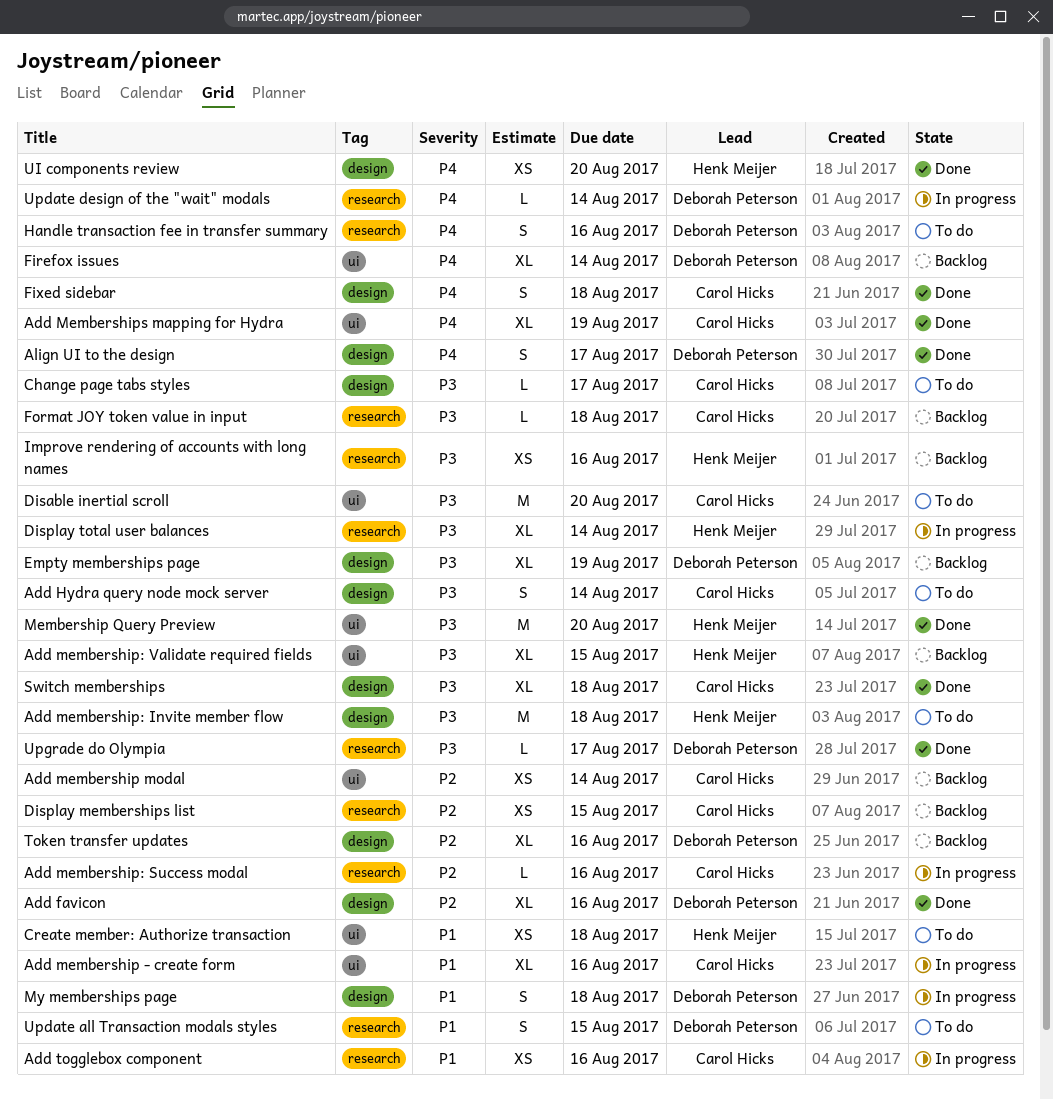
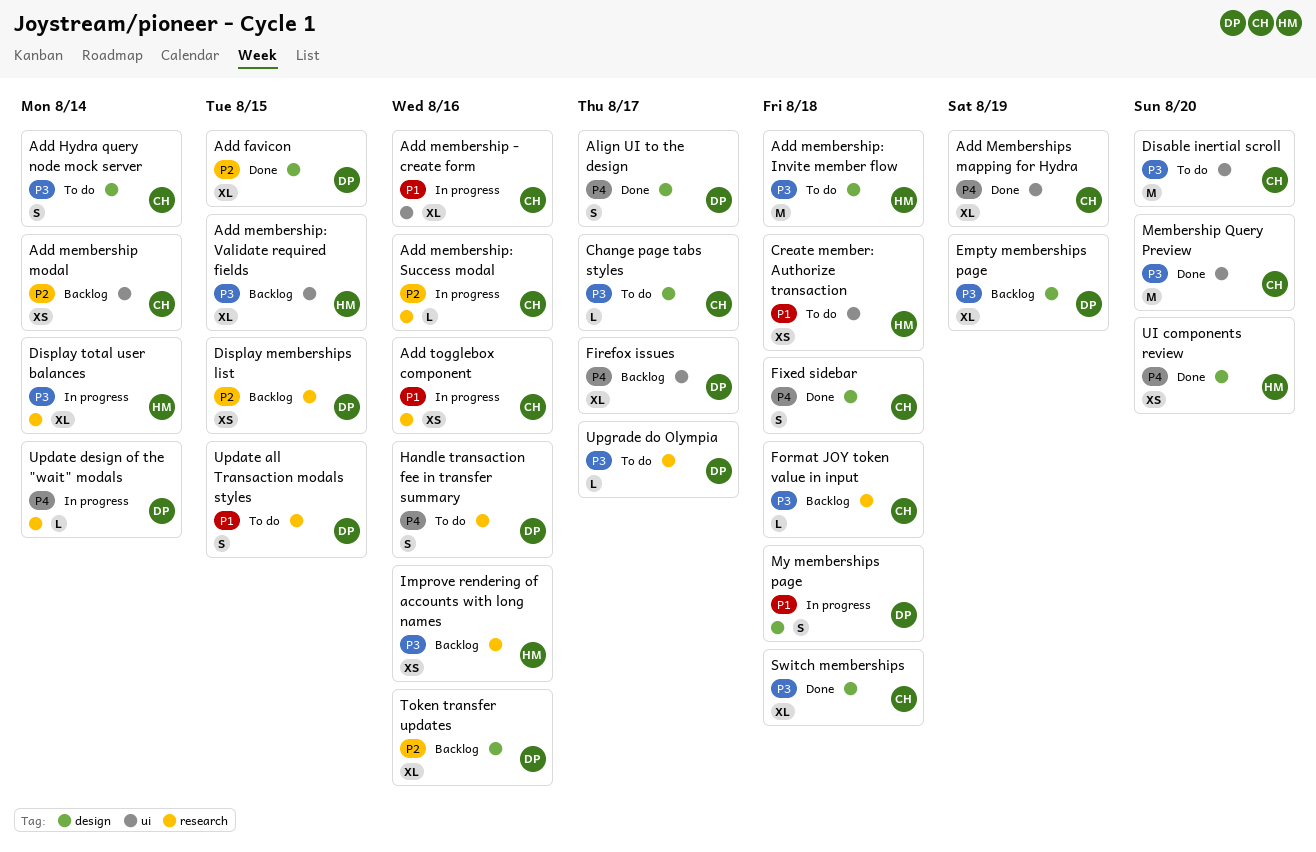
Add favicon, due: Aug 16 -> Aug 15
Display memberships list, owner: Carol Hicks -> Deborah Peterson
Firefox issues, due: Aug 14 -> Aug 17
Membership Query Preview, owner: Henk Meijer -> Carol Hicks
Upgrade do Olympia, status: Done -> To do

